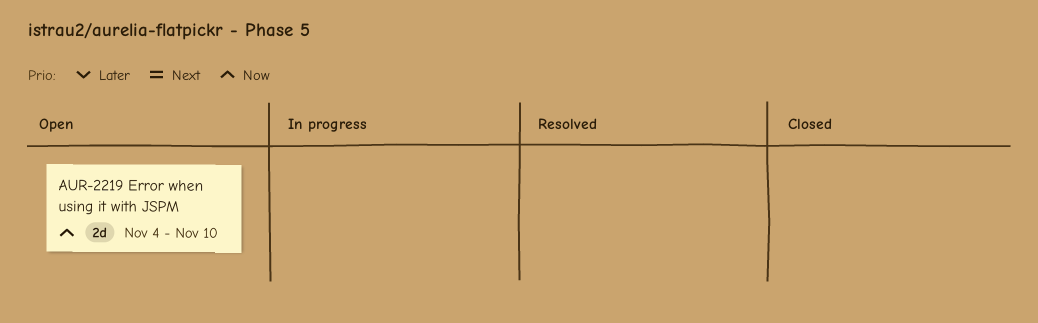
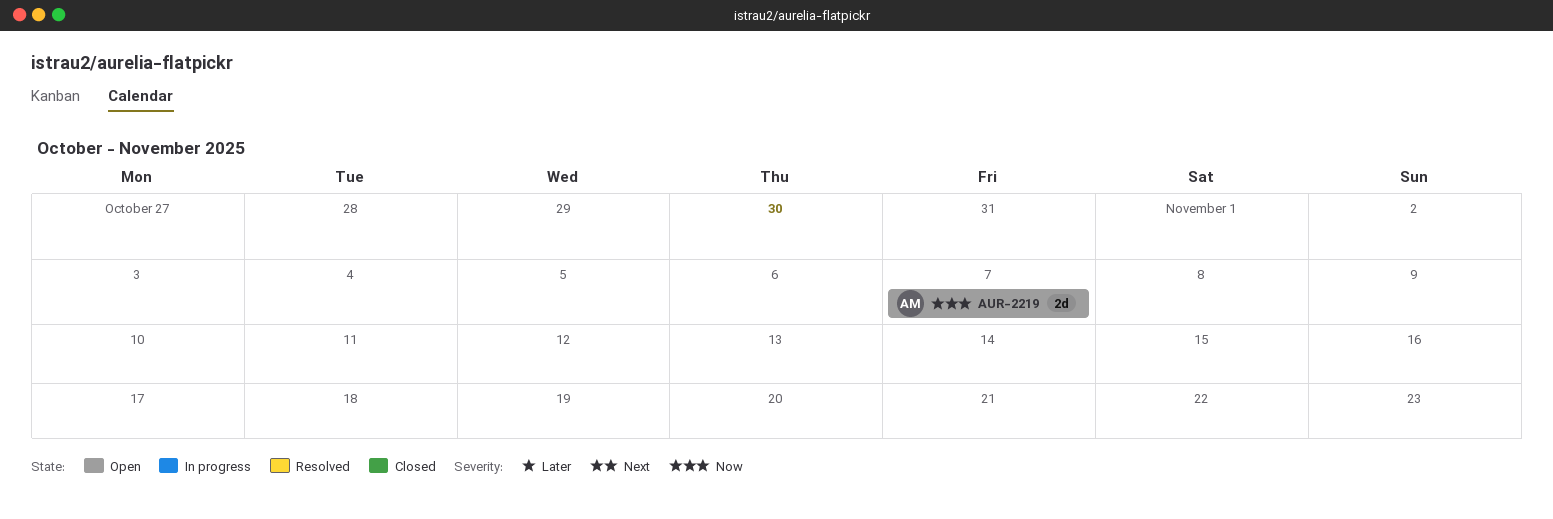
AUR-2219, start: Nov 4 -> Nov 7
AUR-2219, due: Nov 10 -> Nov 7

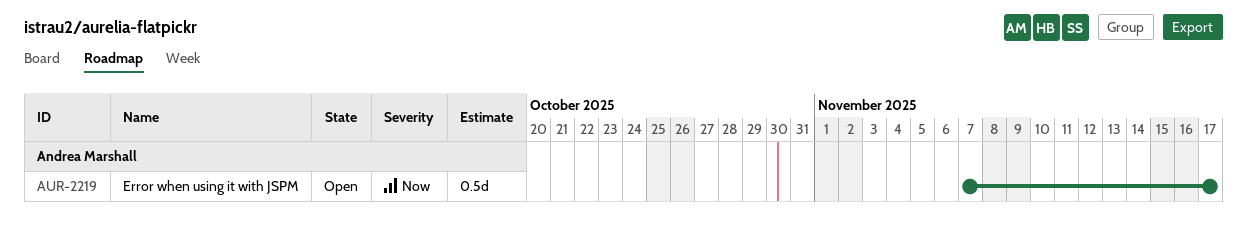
AUR-2219, estimate: 2d -> 0.5d
AUR-2219, due: Nov 7 -> Nov 17

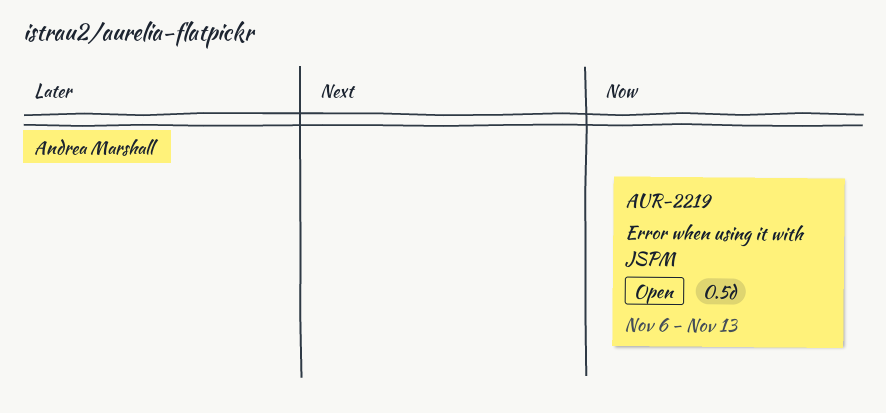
AUR-2219, start: Nov 7 -> Nov 6
AUR-2219, due: Nov 17 -> Nov 13

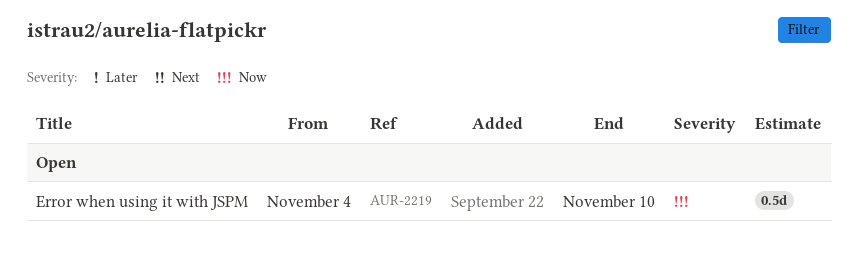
AUR-2219, start: Nov 6 -> Nov 4
AUR-2219, due: Nov 13 -> Nov 10

